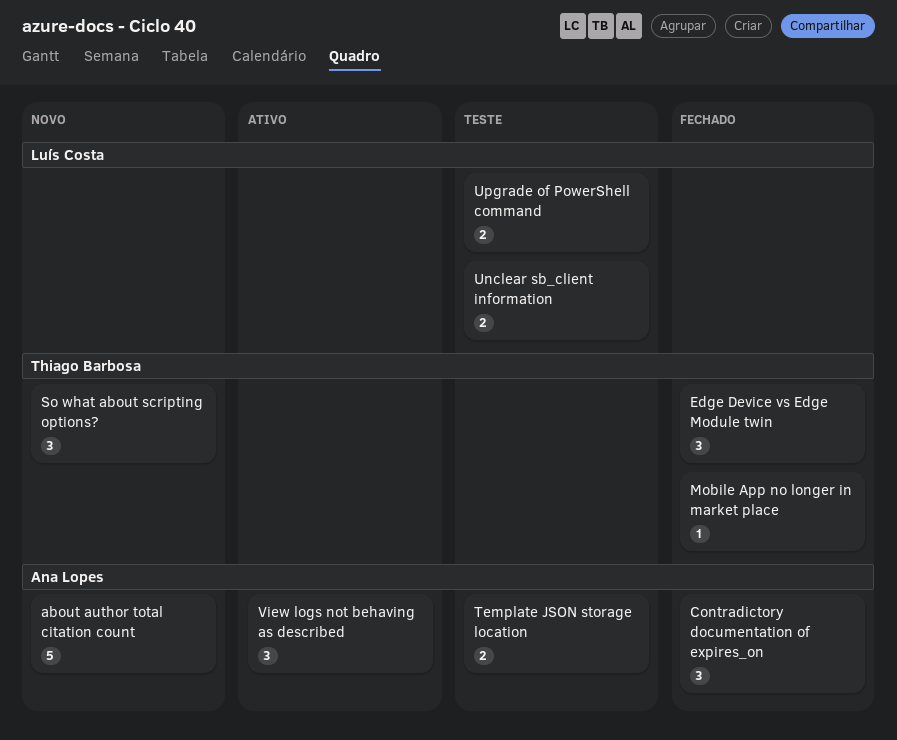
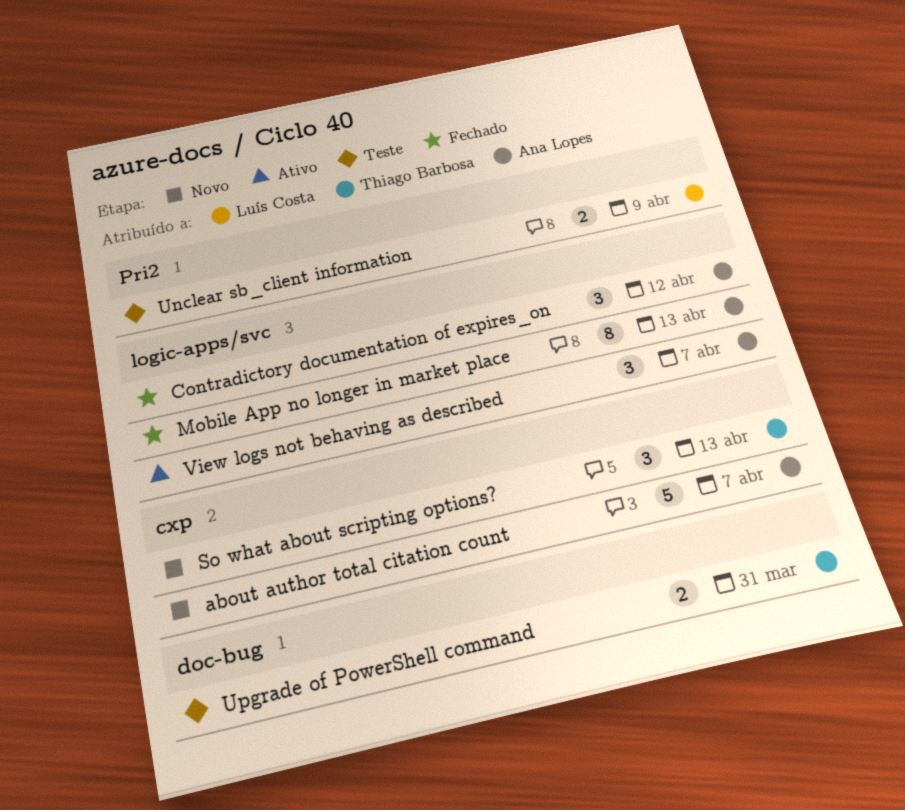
Edge Device vs Edge Module twin: present -> none
Mobile App no longer in market place, owner: Thiago Barbosa -> Ana Lopes
Mobile App no longer in market place, estimate: 1 -> 8
Template JSON storage location: present -> none
Upgrade of PowerShell command, owner: Luís Costa -> Thiago Barbosa

